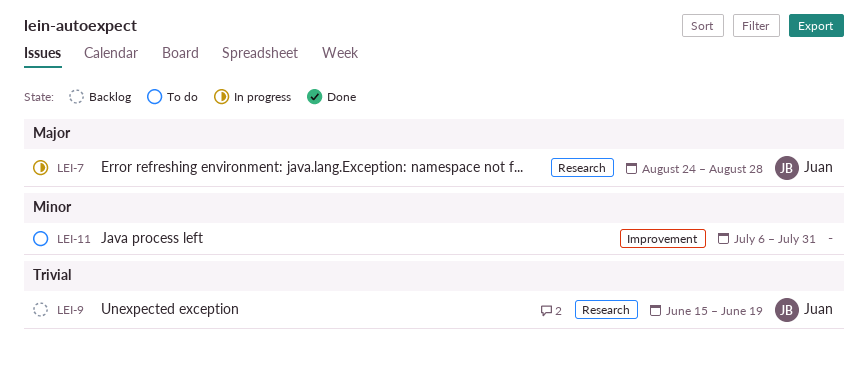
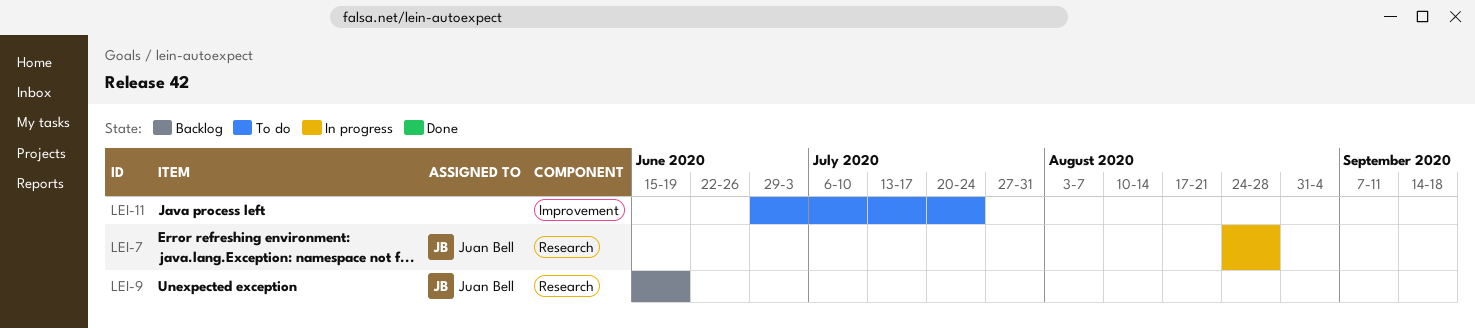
LEI-11, start: Jul 6 -> Jun 29
LEI-11, due: Jul 31 -> Jul 24

